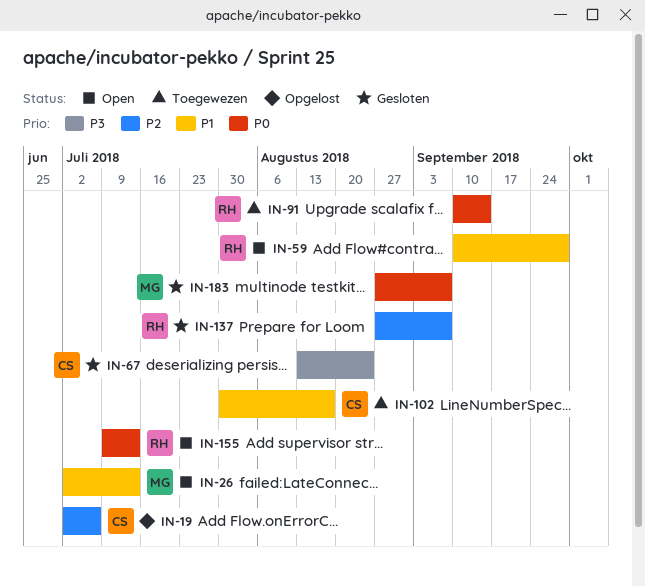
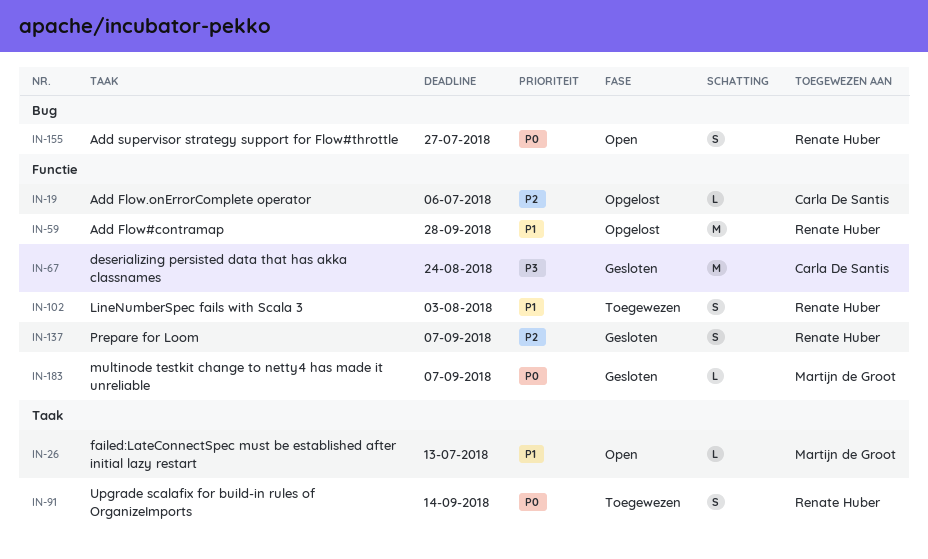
IN-59, status: Open -> Opgelost
IN-102, owner: Carla De Santis -> Renate Huber
IN-102, due: Aug 17 -> Aug 3
IN-155, due: Jul 13 -> Jul 27

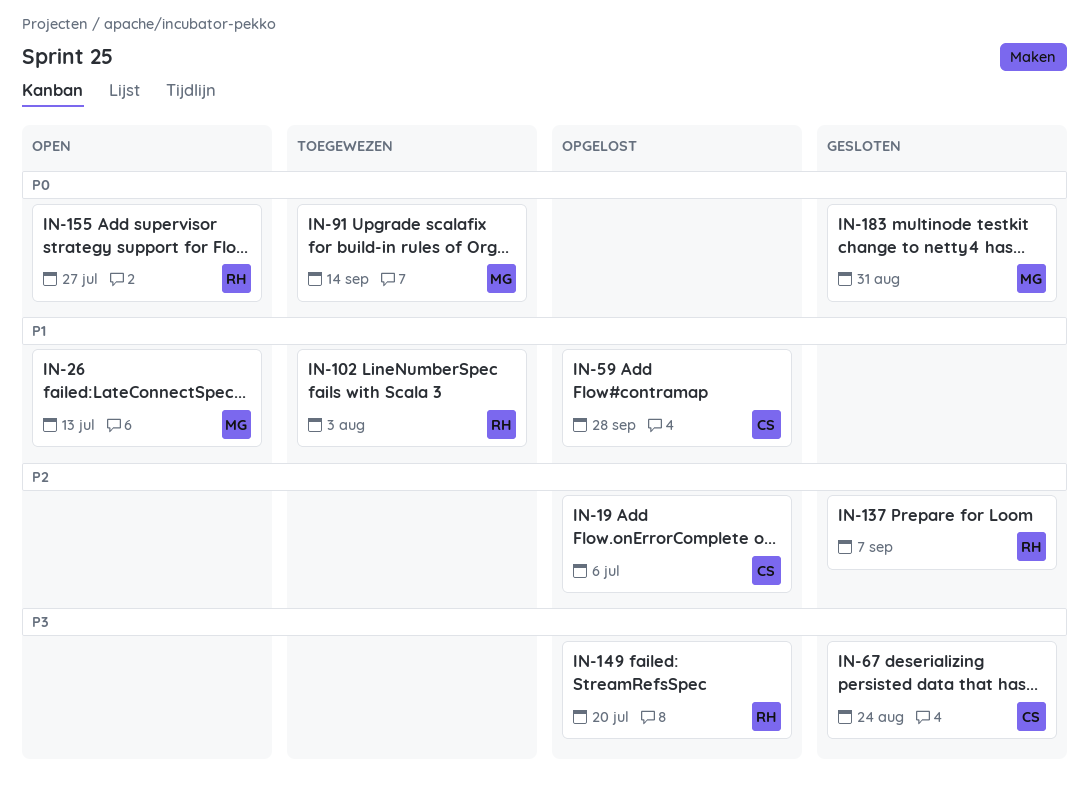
IN-59, owner: Renate Huber -> Carla De Santis
IN-91, owner: Renate Huber -> Martijn de Groot
IN-149: none -> present
IN-183, due: Sep 7 -> Aug 31

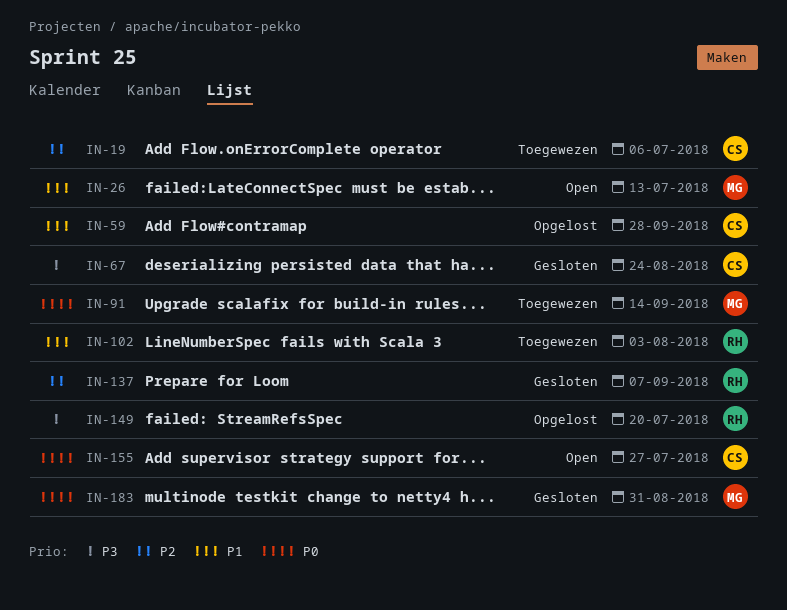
IN-19, status: Opgelost -> Toegewezen
IN-155, owner: RH -> CS

